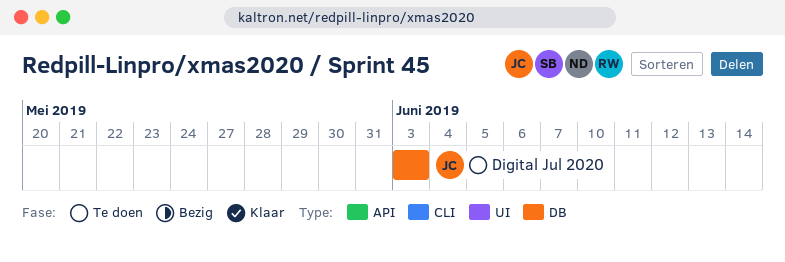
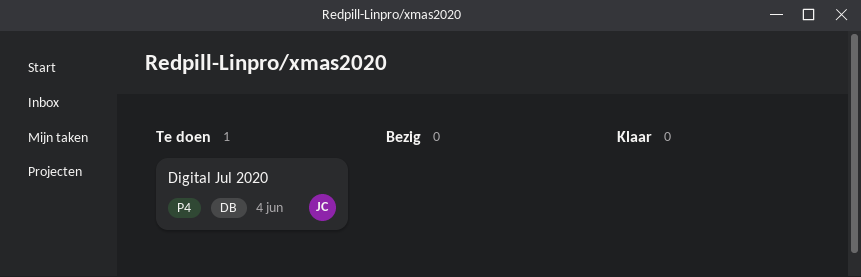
Digital Jul 2020, due: Jun 3 -> Jun 4

